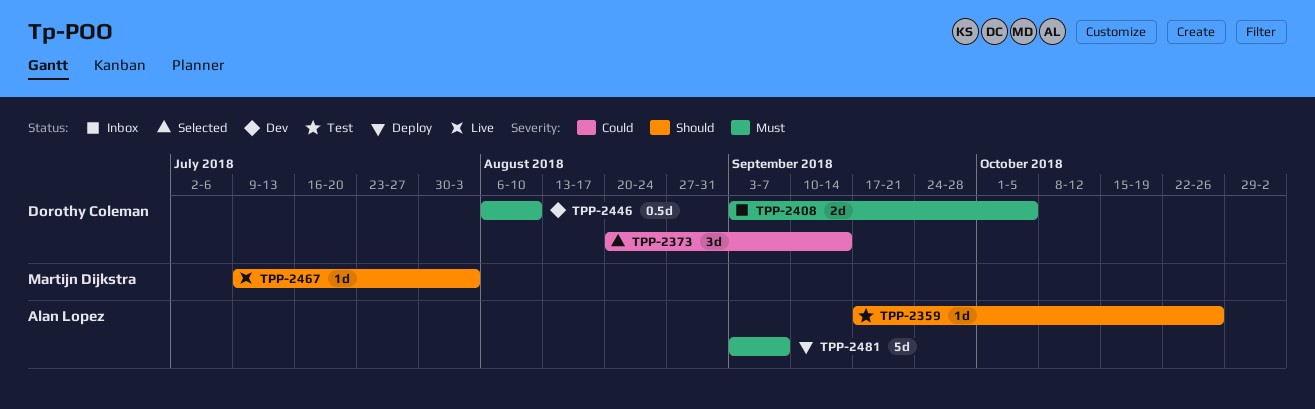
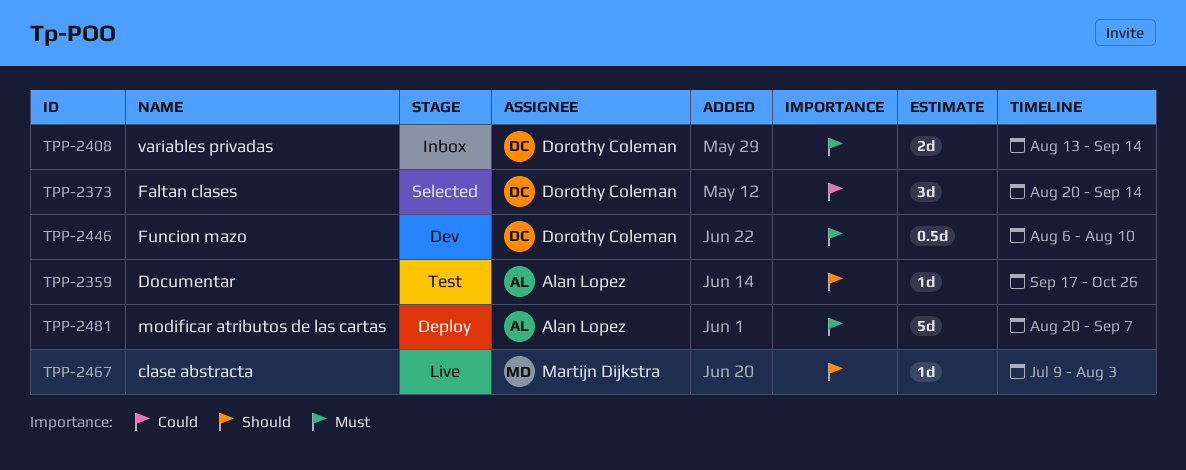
TPP-2408, start: Sep 3 -> Aug 13
TPP-2408, due: Oct 5 -> Sep 14
TPP-2481, start: Sep 3 -> Aug 20

